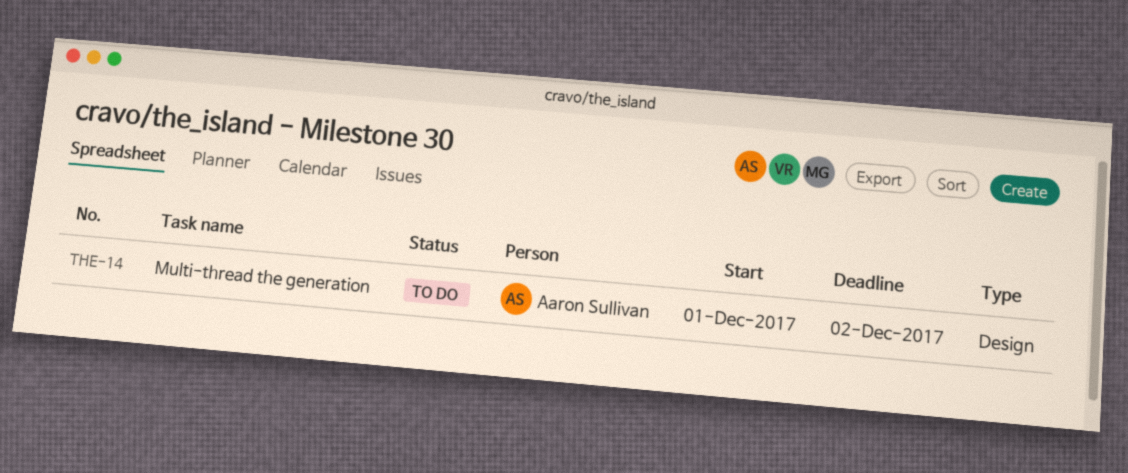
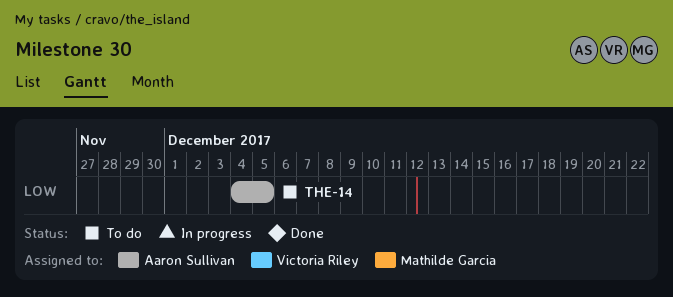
THE-14, start: Dec 1 -> Dec 4
THE-14, due: Dec 2 -> Dec 5

